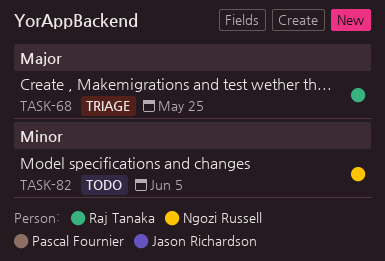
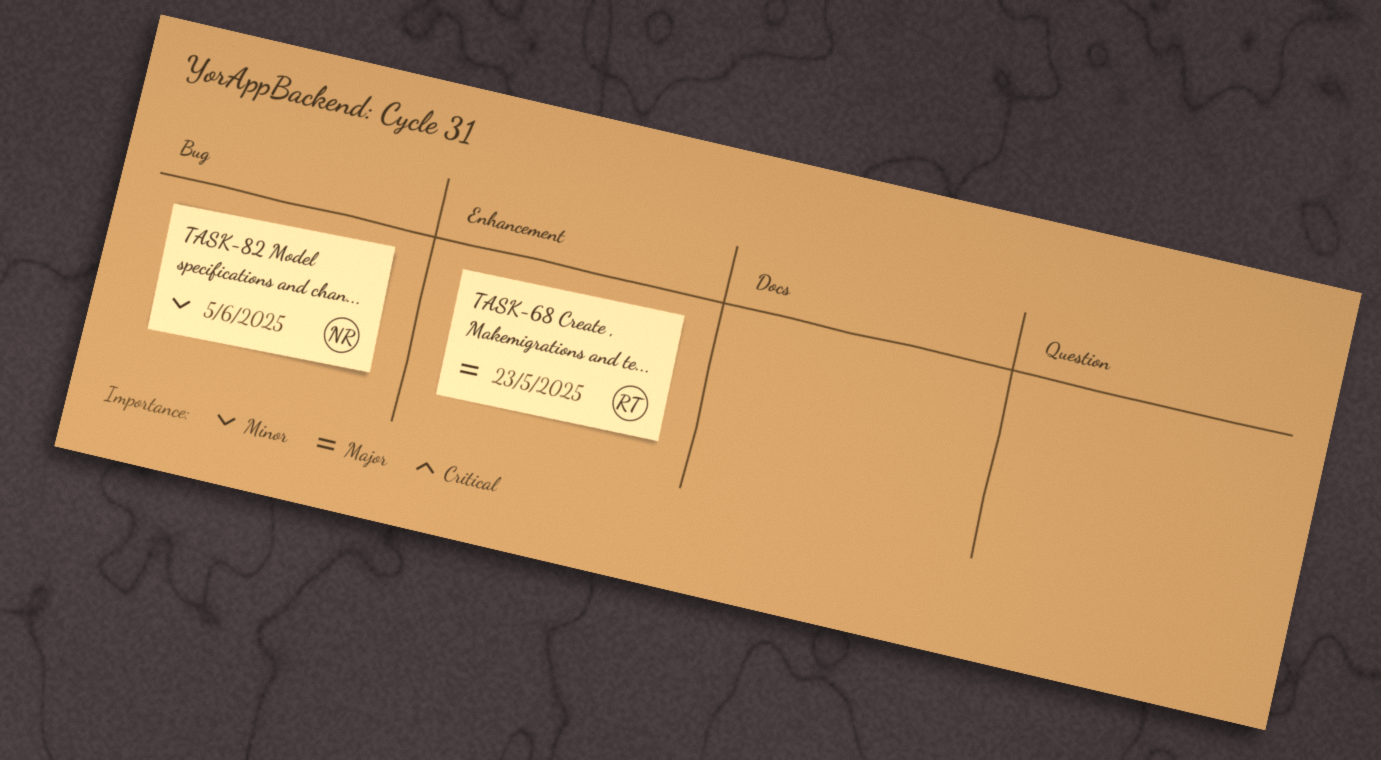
TASK-68, due: May 25 -> May 23

